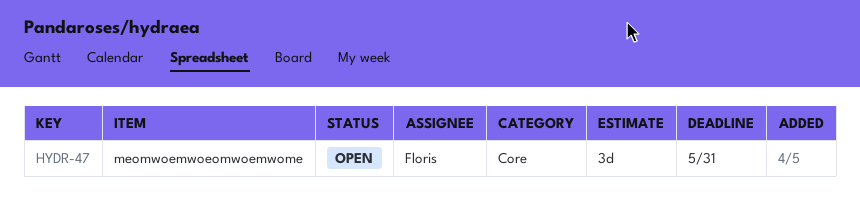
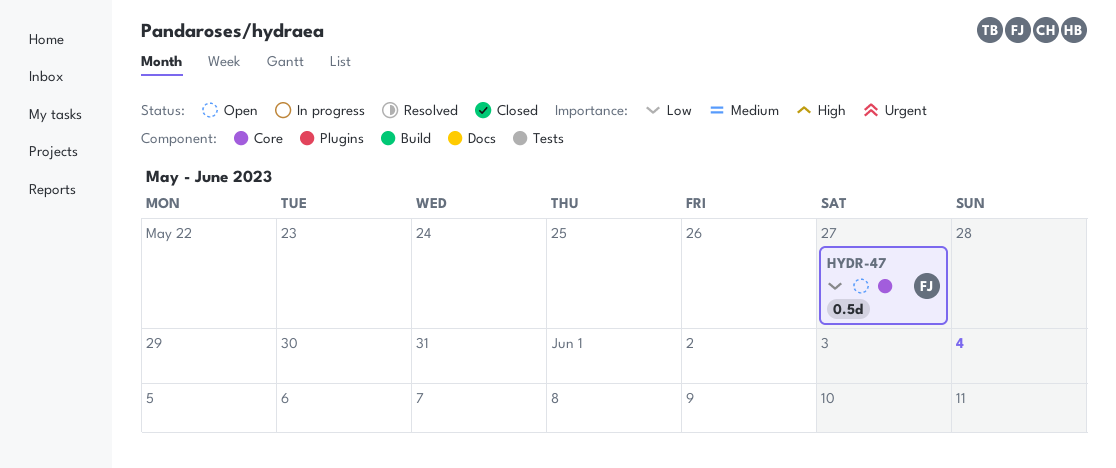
HYDR-47, estimate: 3d -> 0.5d
HYDR-47, due: May 31 -> May 27

